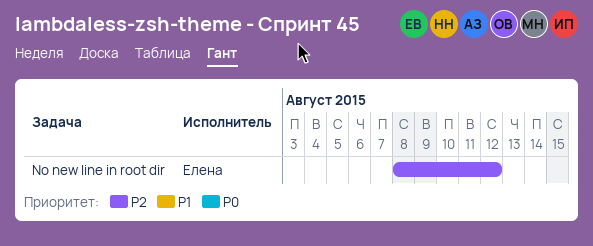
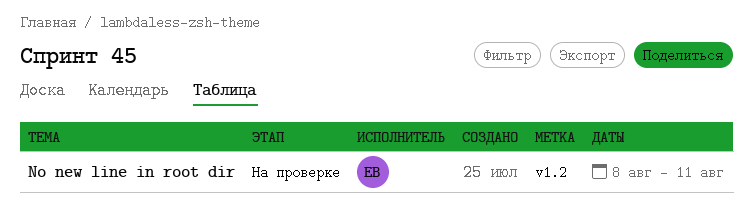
No new line in root dir, due: Aug 12 -> Aug 11

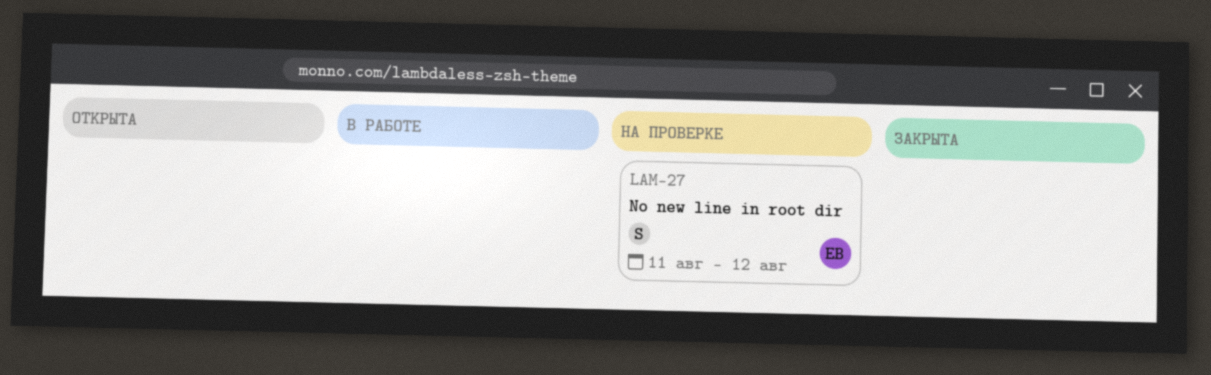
No new line in root dir, start: Aug 8 -> Aug 11
No new line in root dir, due: Aug 11 -> Aug 12

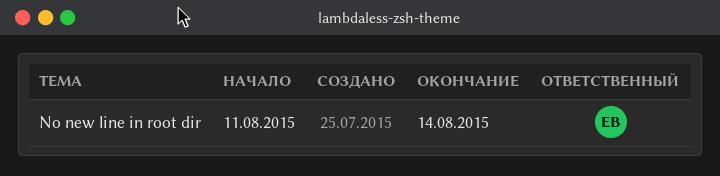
No new line in root dir, due: Aug 12 -> Aug 14

